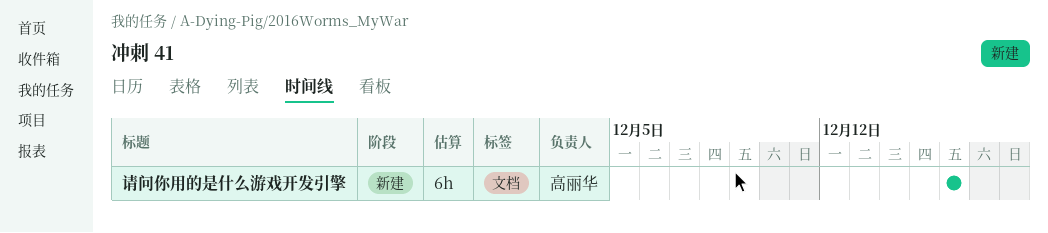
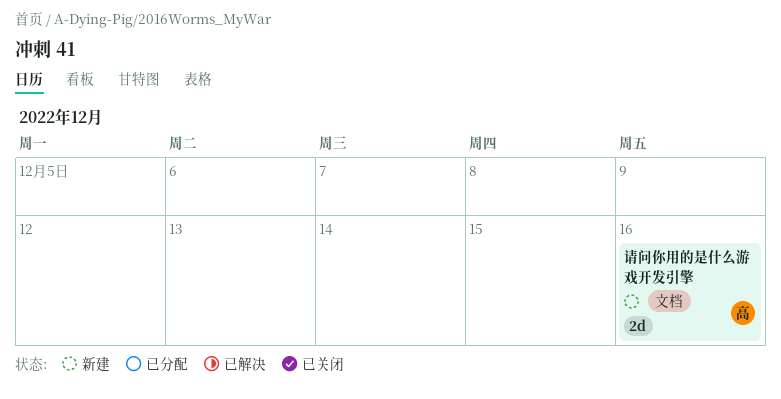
请问你用的是什么游戏开发引擎, estimate: 6h -> 2d

